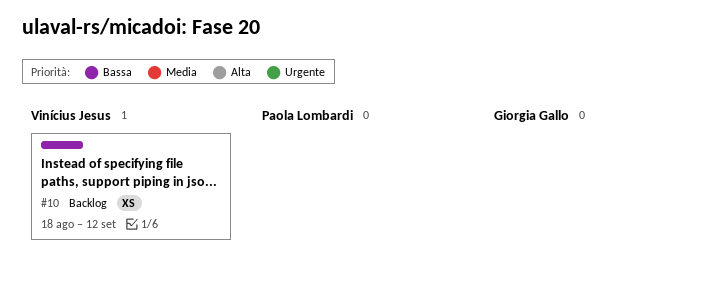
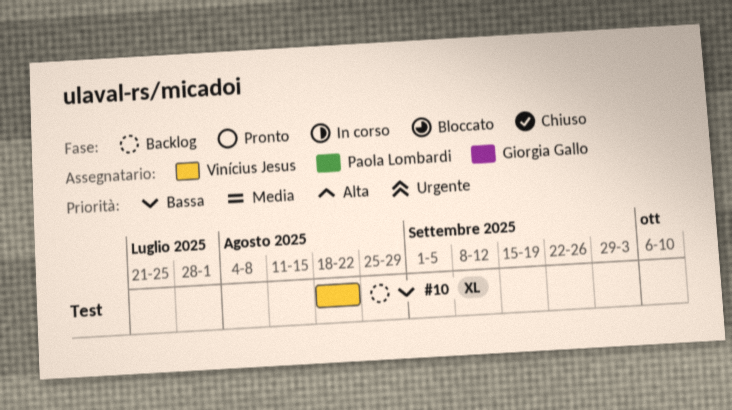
#10, estimate: XS -> XL
#10, due: Sep 12 -> Aug 22

